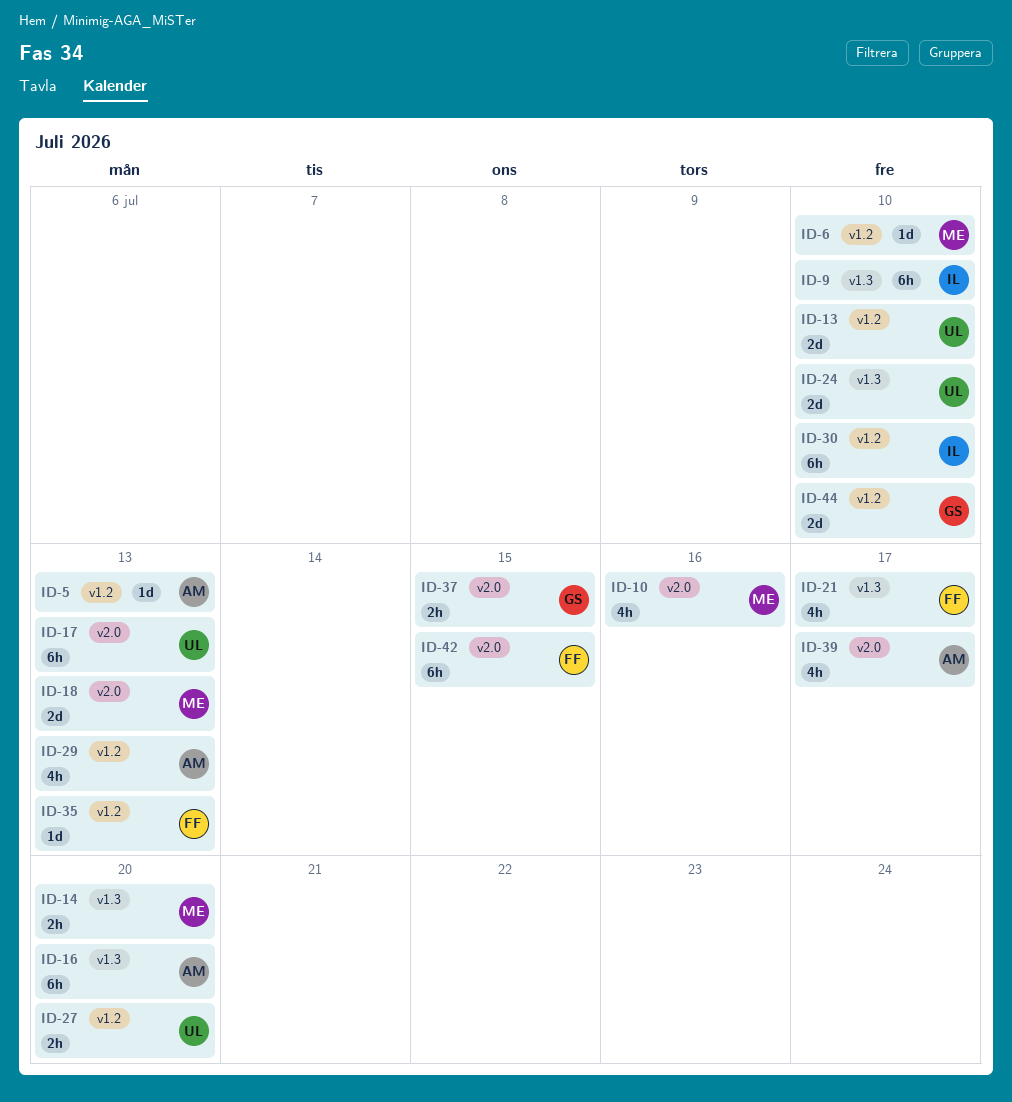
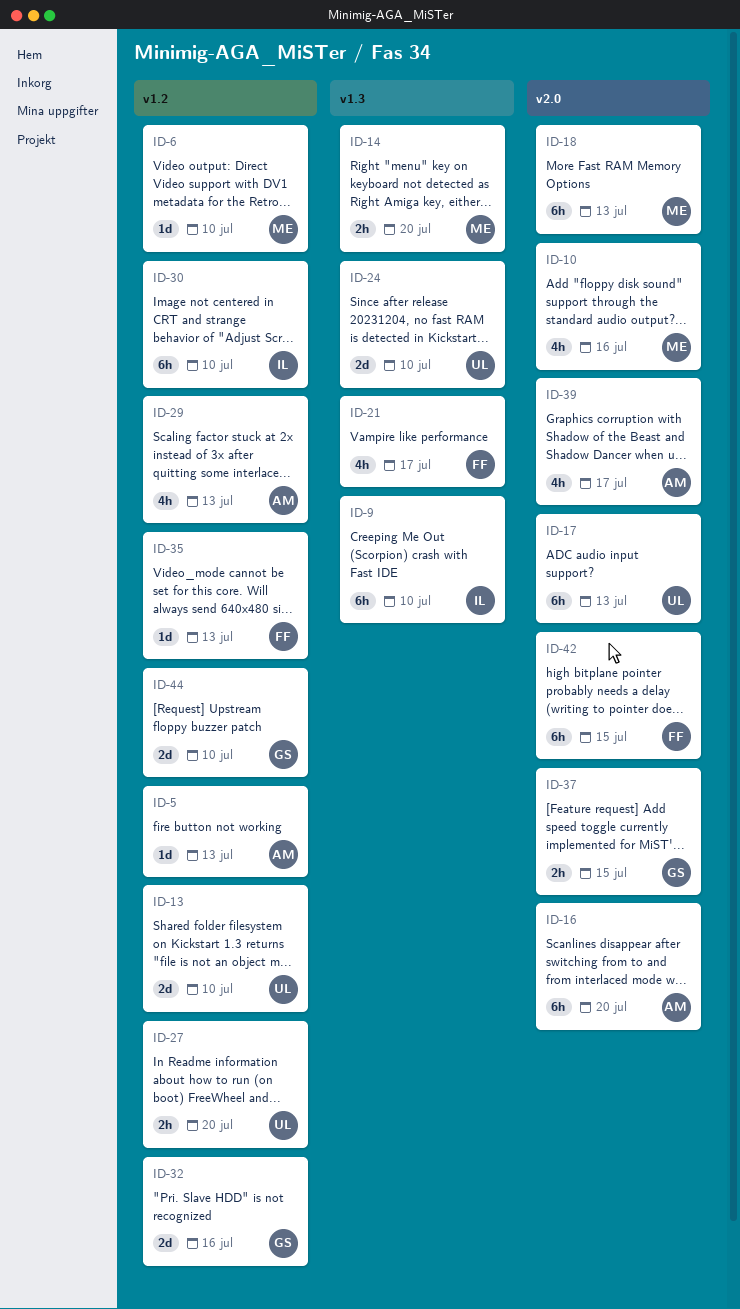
ID-16, label: v1.3 -> v2.0
ID-18, estimate: 2d -> 6h
ID-32: none -> present

